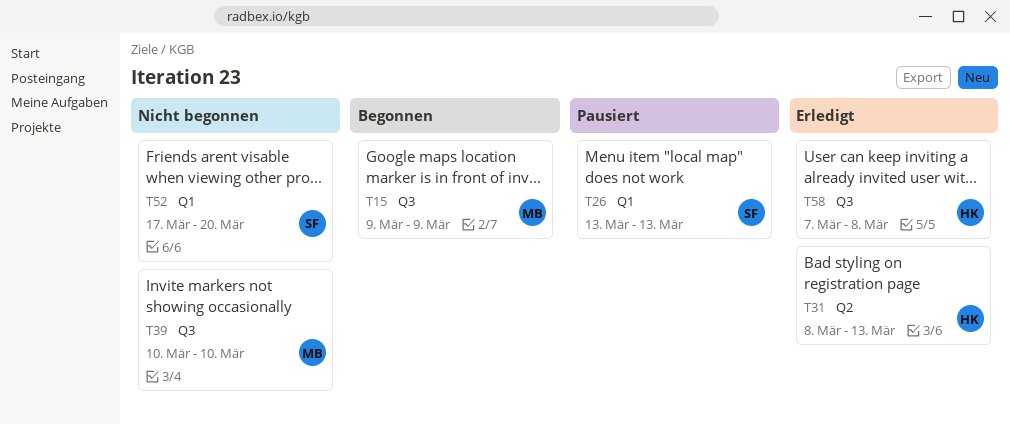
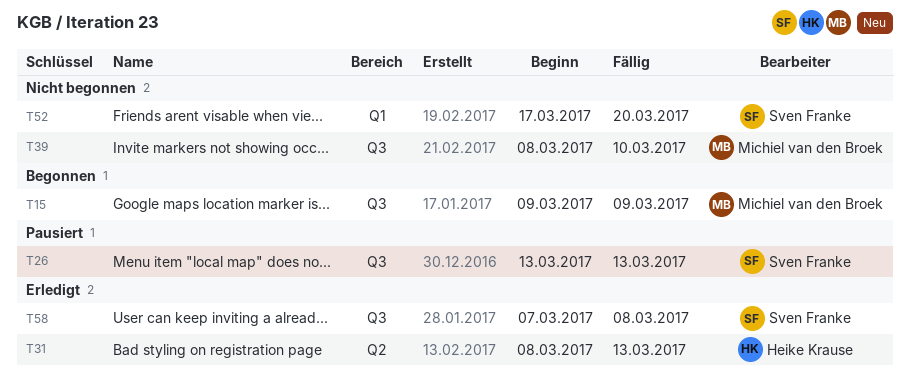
T26, label: Q1 -> Q3
T39, start: Mar 10 -> Mar 8
T58, owner: Heike Krause -> Sven Franke

